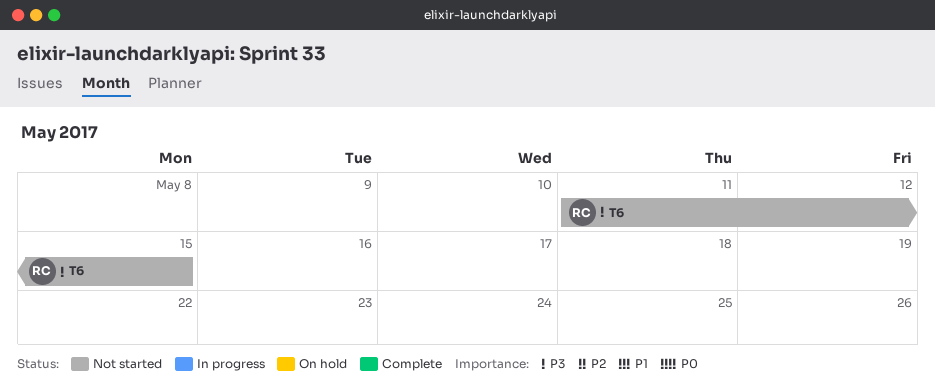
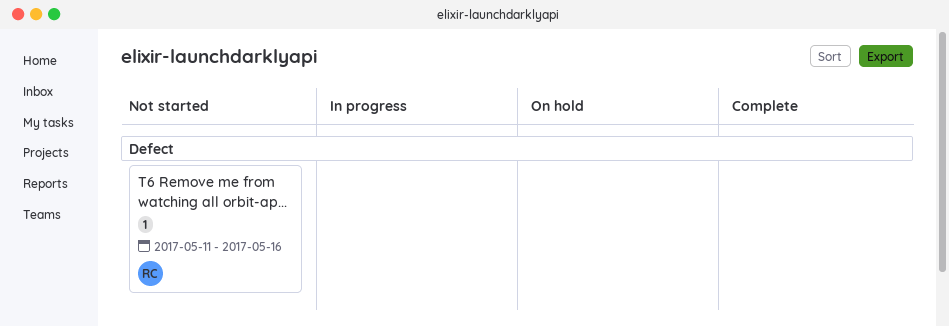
T6, due: May 15 -> May 16

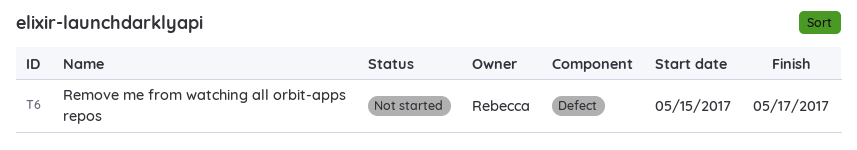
T6, start: May 11 -> May 15
T6, due: May 16 -> May 17

